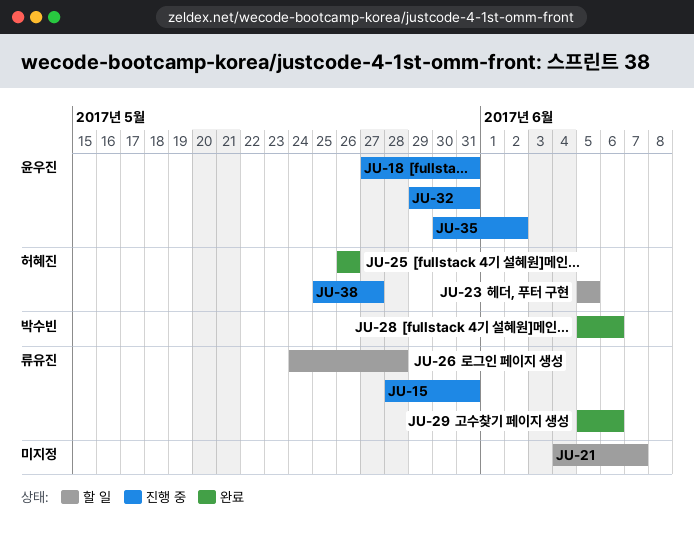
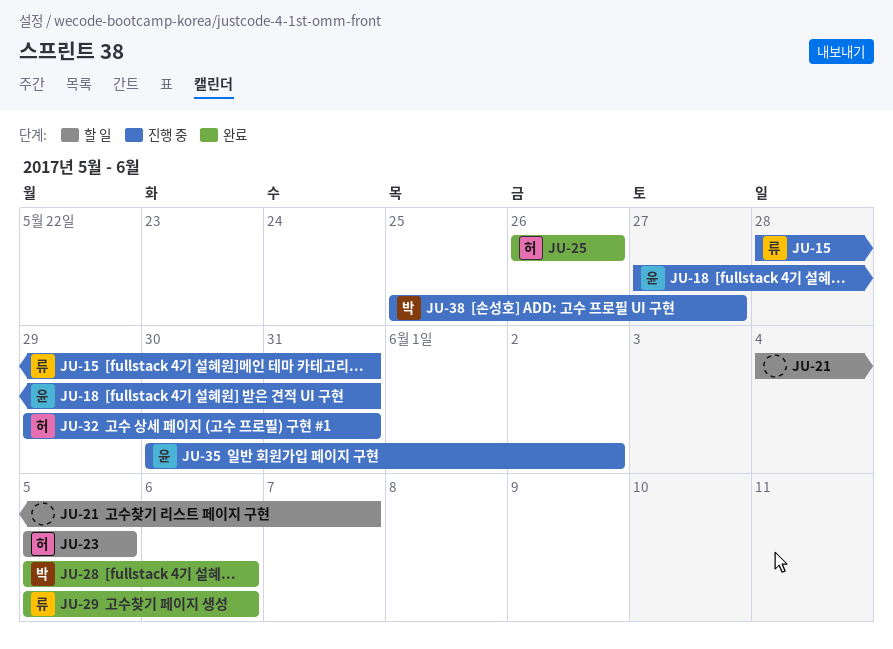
JU-26: present -> none
JU-32, owner: 윤우진 -> 허혜진
JU-38, owner: 허혜진 -> 박수빈

